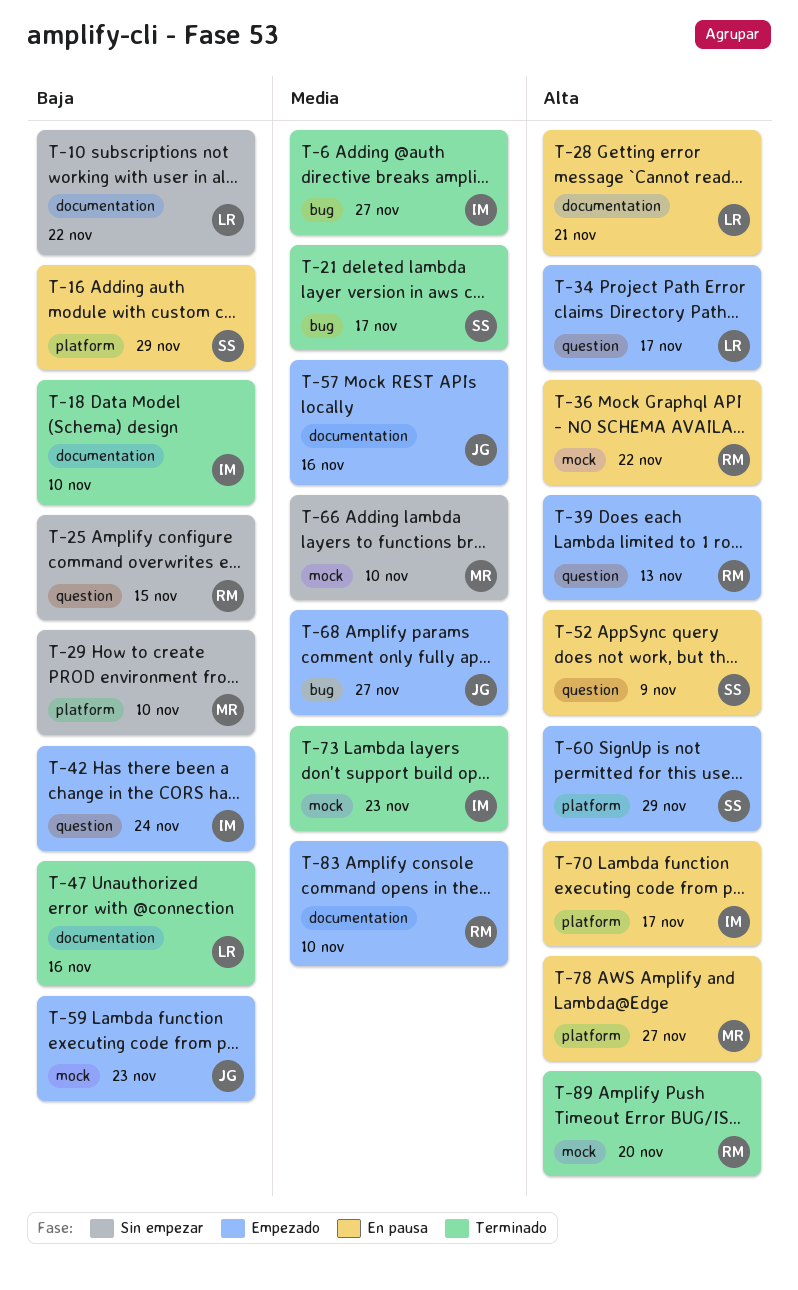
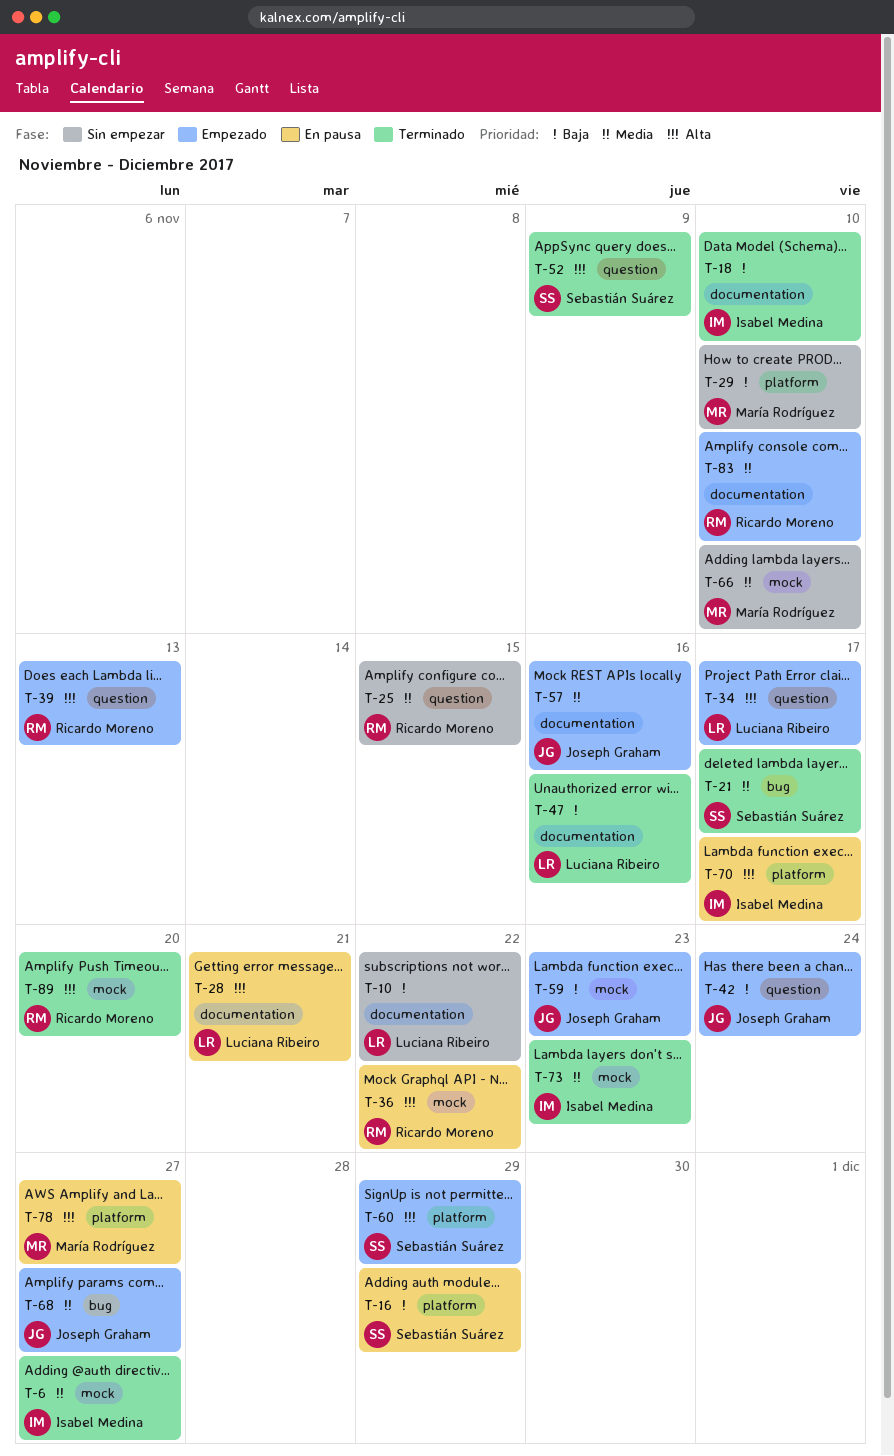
T-6, label: bug -> mock
T-25, priority: Baja -> Media
T-42, owner: Isabel Medina -> Joseph Graham
T-52, status: En pausa -> Terminado

